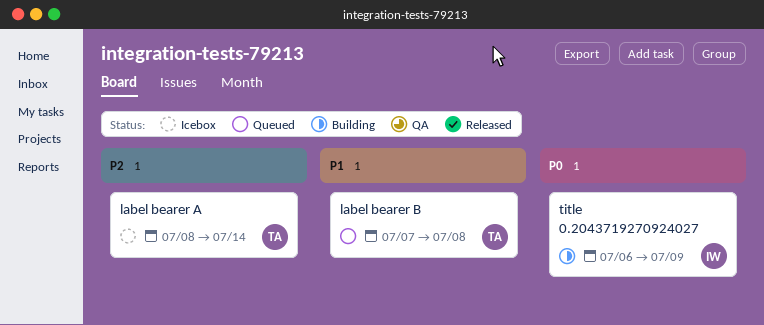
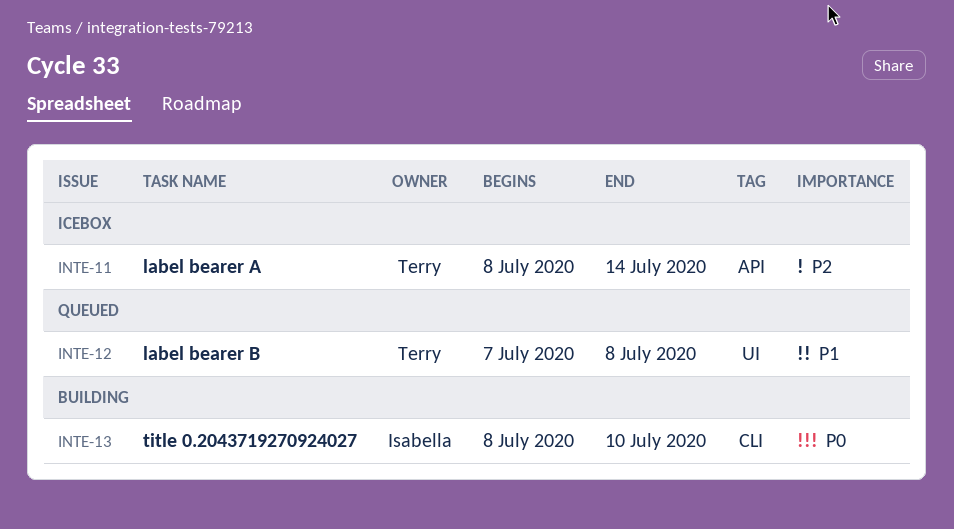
title 0.2043719270924027, start: Jul 6 -> Jul 8
title 0.2043719270924027, due: Jul 9 -> Jul 10

